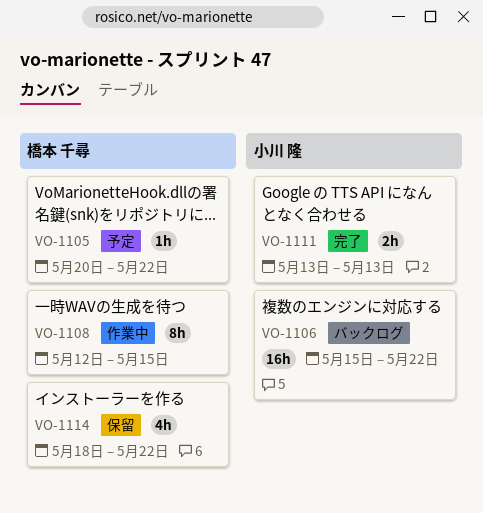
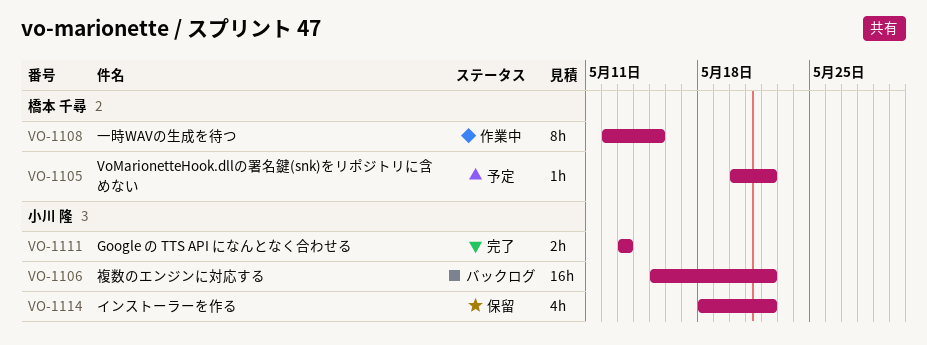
VO-1114, owner: 橋本 千尋 -> 小川 隆

